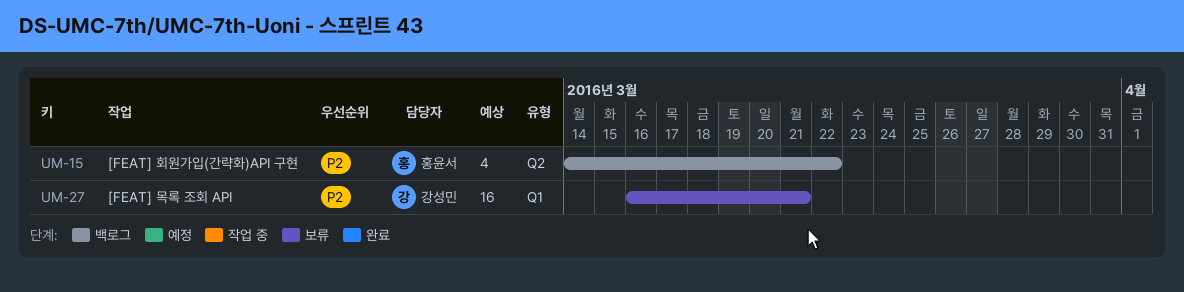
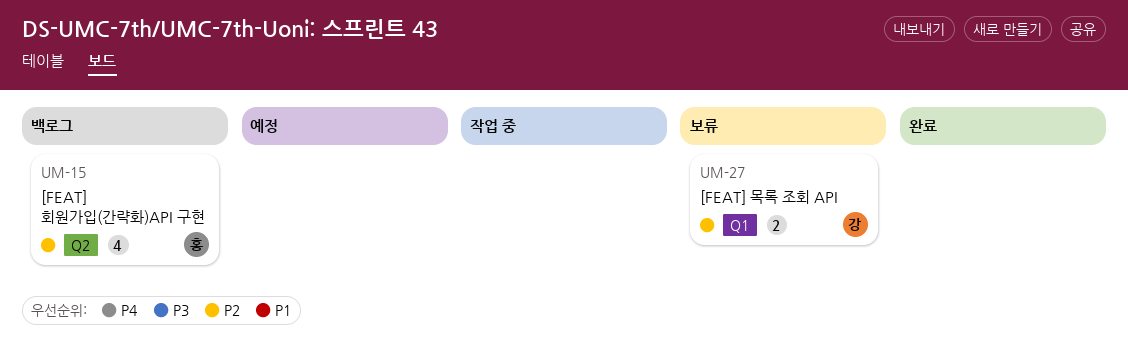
UM-27, estimate: 16 -> 2

